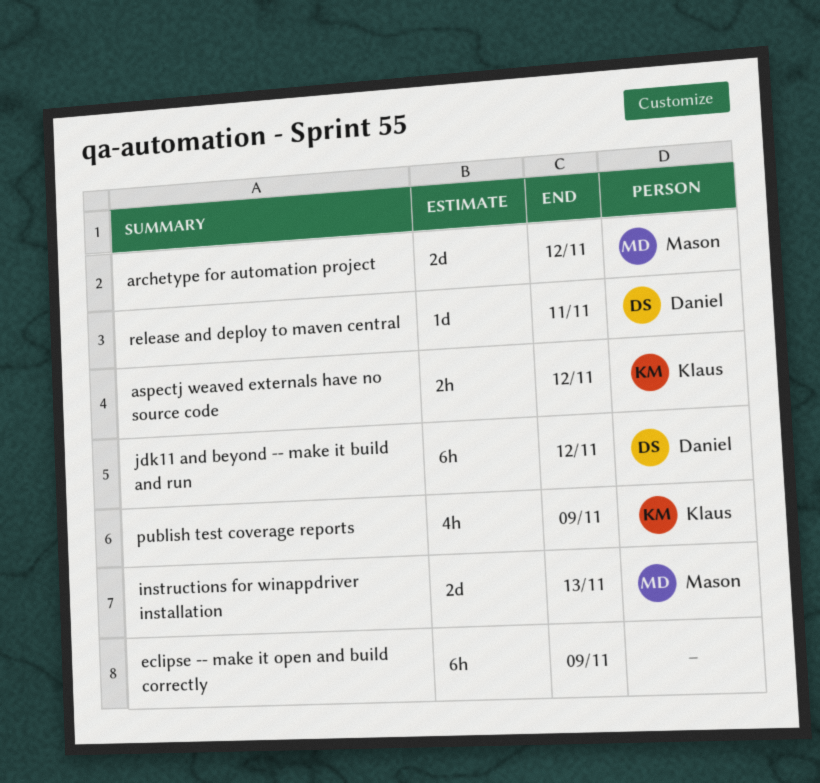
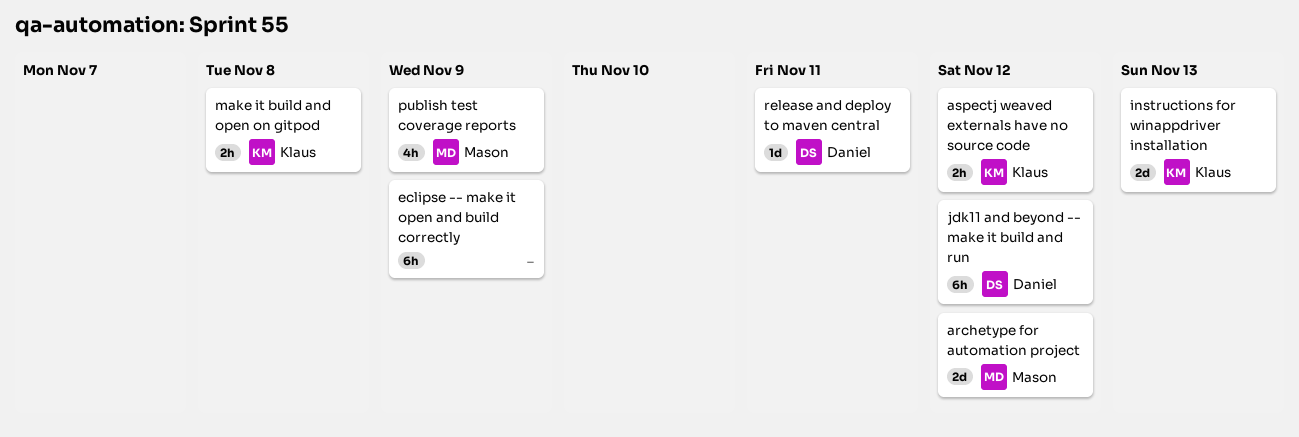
instructions for winappdriver installation, owner: Mason -> Klaus
make it build and open on gitpod: none -> present
publish test coverage reports, owner: Klaus -> Mason

